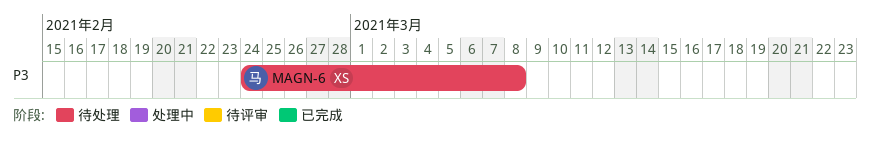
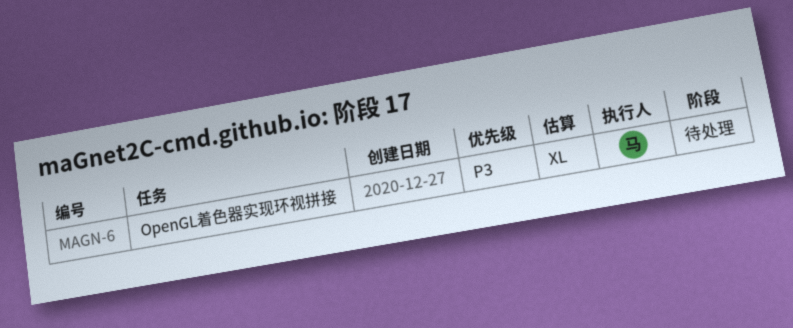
MAGN-6, estimate: XS -> XL

